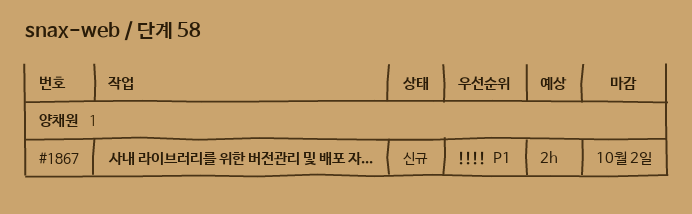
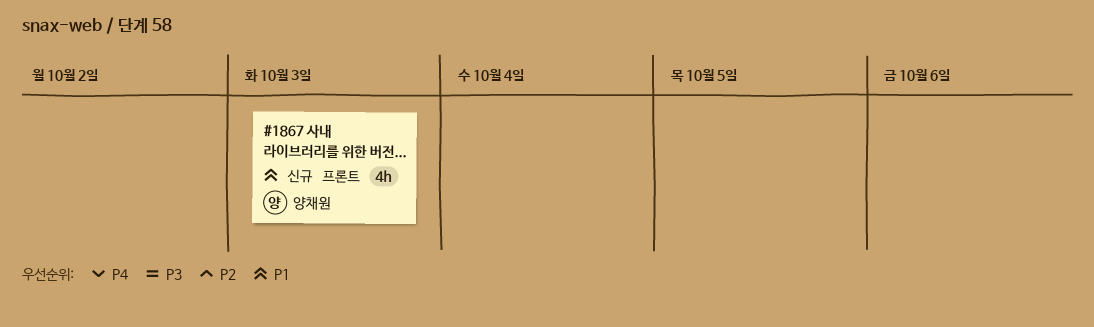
#1867, estimate: 2h -> 4h
#1867, due: Oct 2 -> Oct 3

